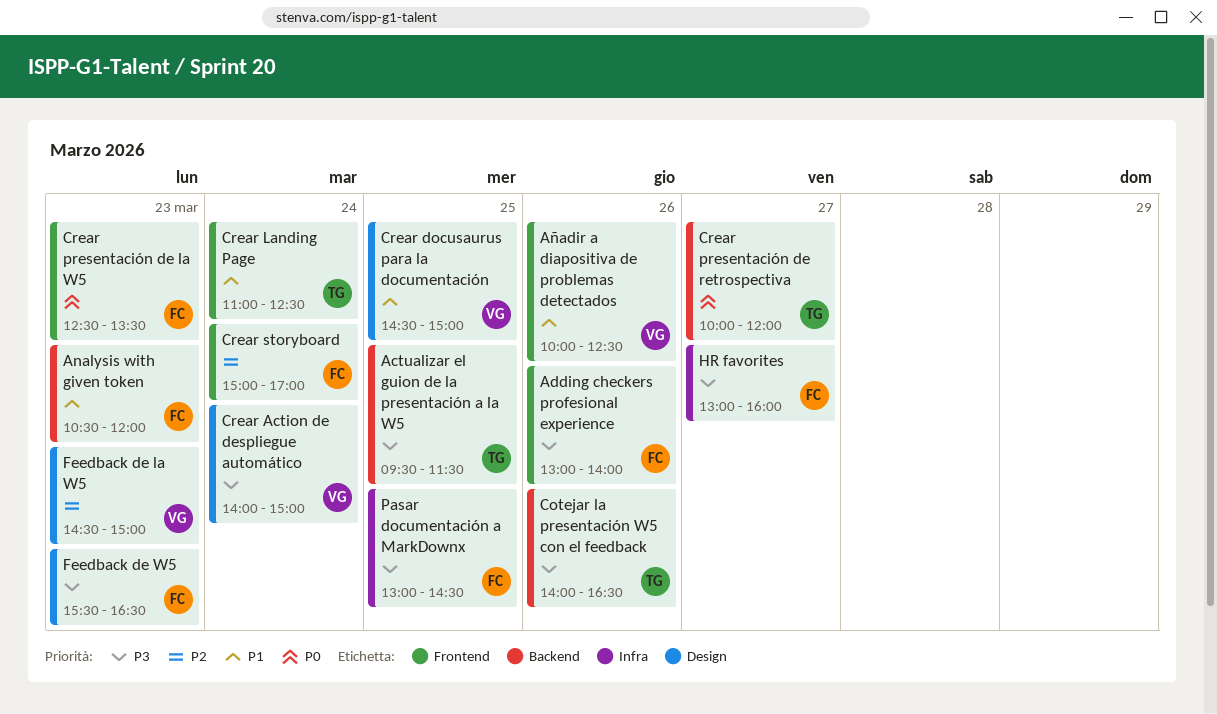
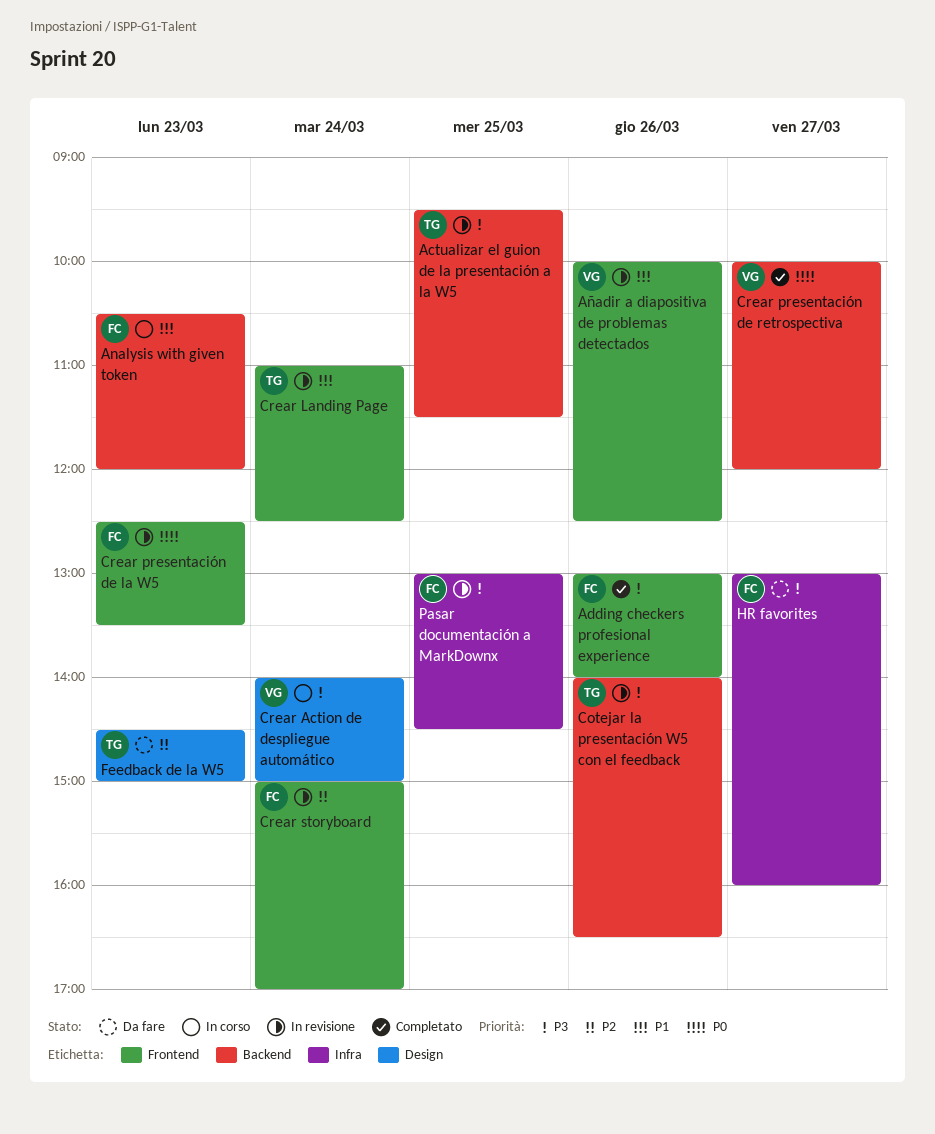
Crear docusaurus para la documentación: present -> none
Crear presentación de retrospectiva, owner: TG -> VG
Feedback de la W5, owner: VG -> TG
Feedback de W5: present -> none

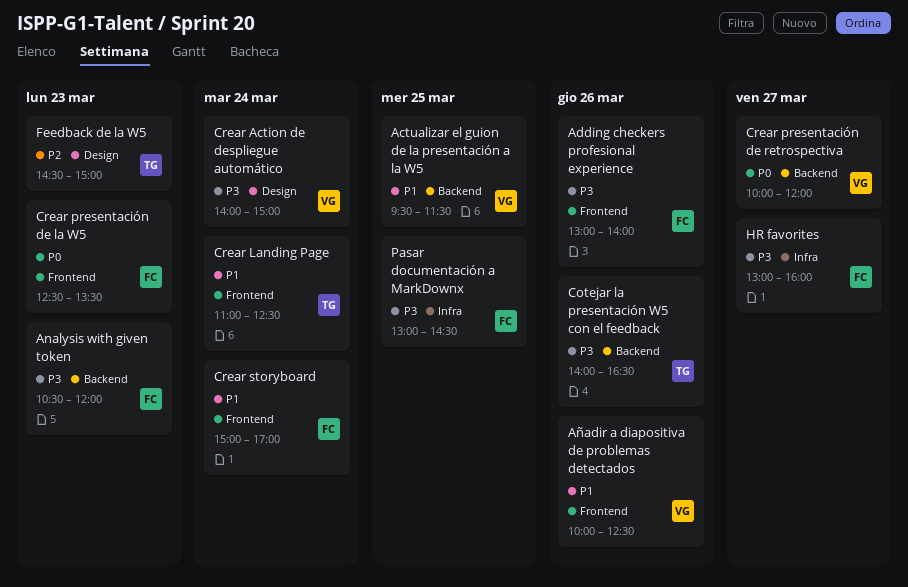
Actualizar el guion de la presentación a la W5, owner: TG -> VG
Actualizar el guion de la presentación a la W5, priority: P3 -> P1
Analysis with given token, priority: P1 -> P3
Crear storyboard, priority: P2 -> P1

